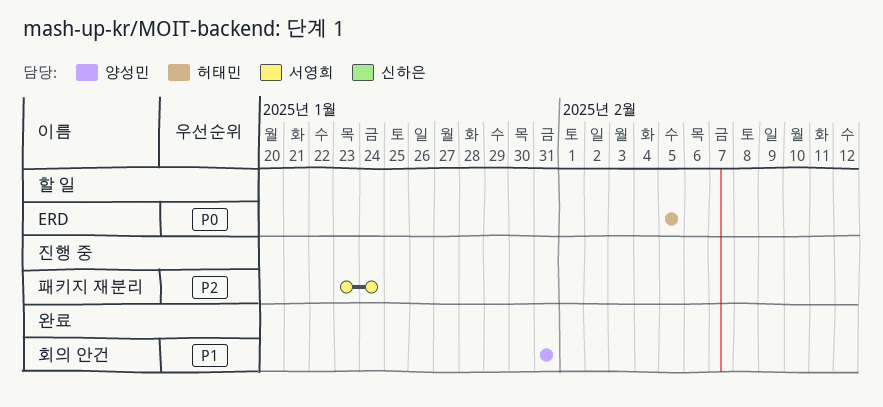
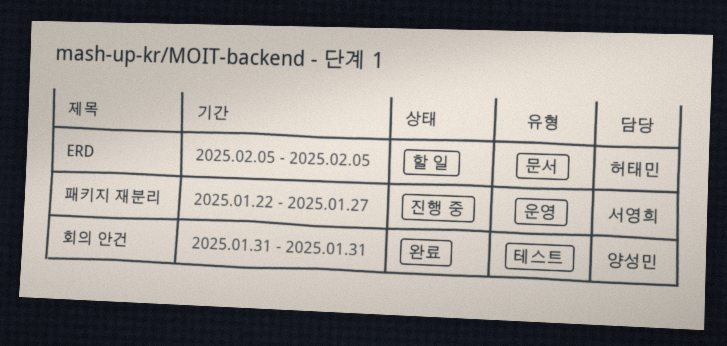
패키지 재분리, start: Jan 23 -> Jan 22
패키지 재분리, due: Jan 24 -> Jan 27

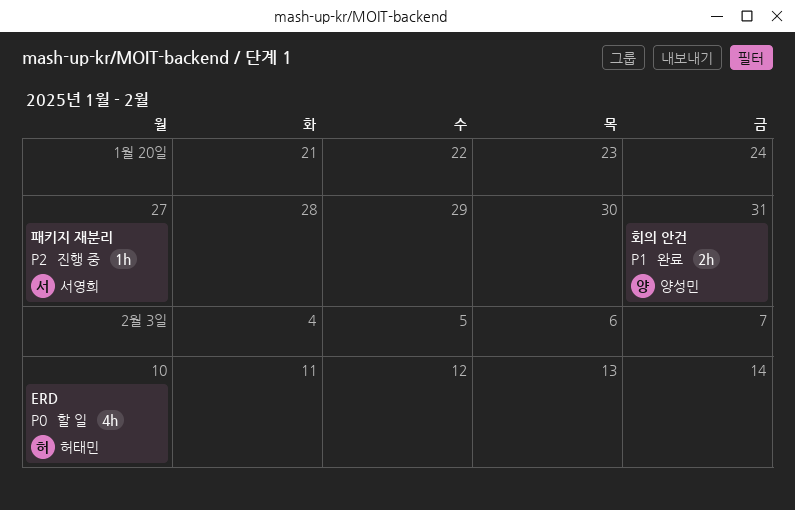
ERD, due: Feb 5 -> Feb 10

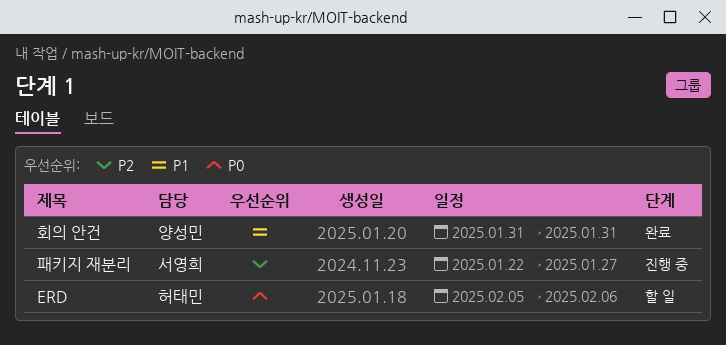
ERD, due: Feb 10 -> Feb 6

